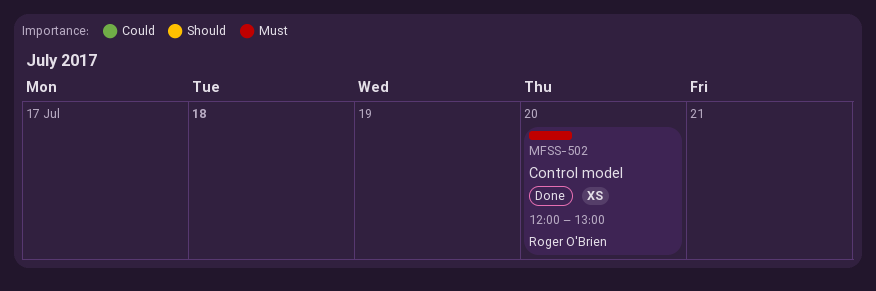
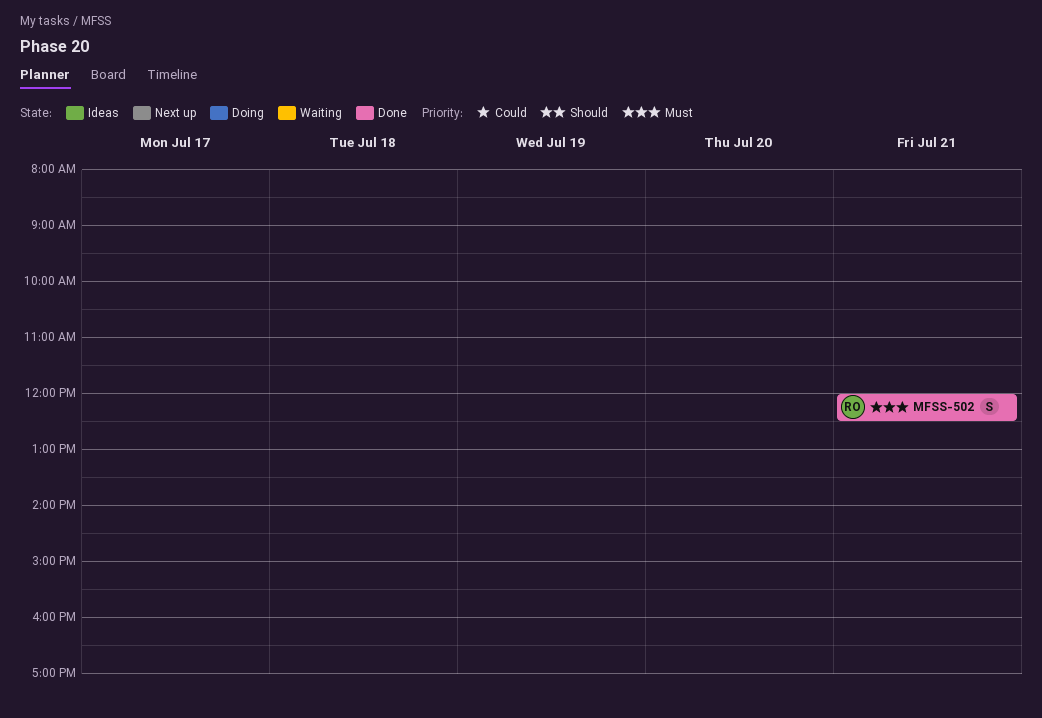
MFSS-502, estimate: XS -> S
MFSS-502, day: Jul 20 -> Jul 21
MFSS-502, ends: 13:00 -> 12:30

